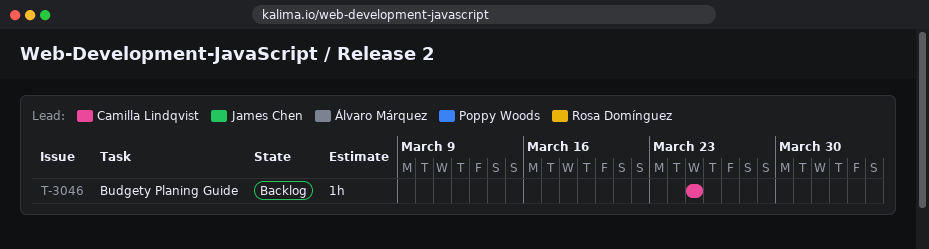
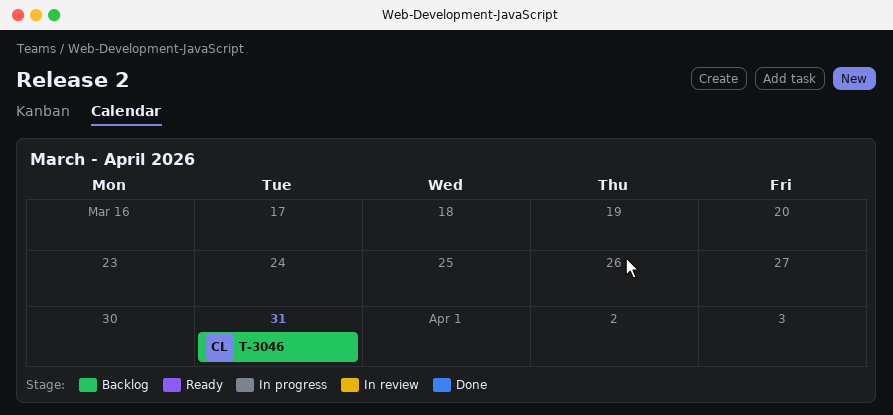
T-3046, start: Mar 25 -> Mar 31
T-3046, due: Mar 25 -> Mar 31

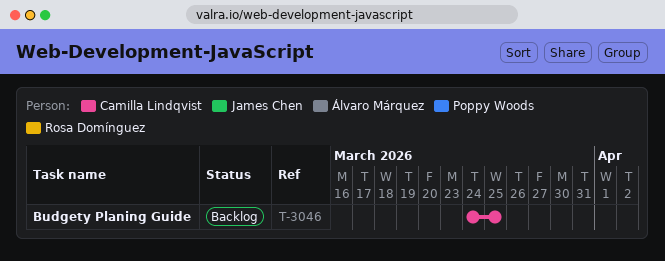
T-3046, start: Mar 31 -> Mar 24
T-3046, due: Mar 31 -> Mar 25

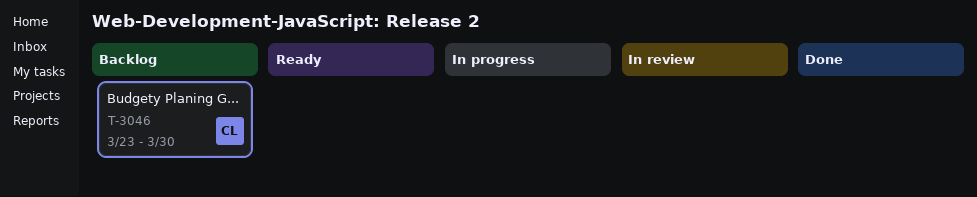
T-3046, start: Mar 24 -> Mar 23
T-3046, due: Mar 25 -> Mar 30

